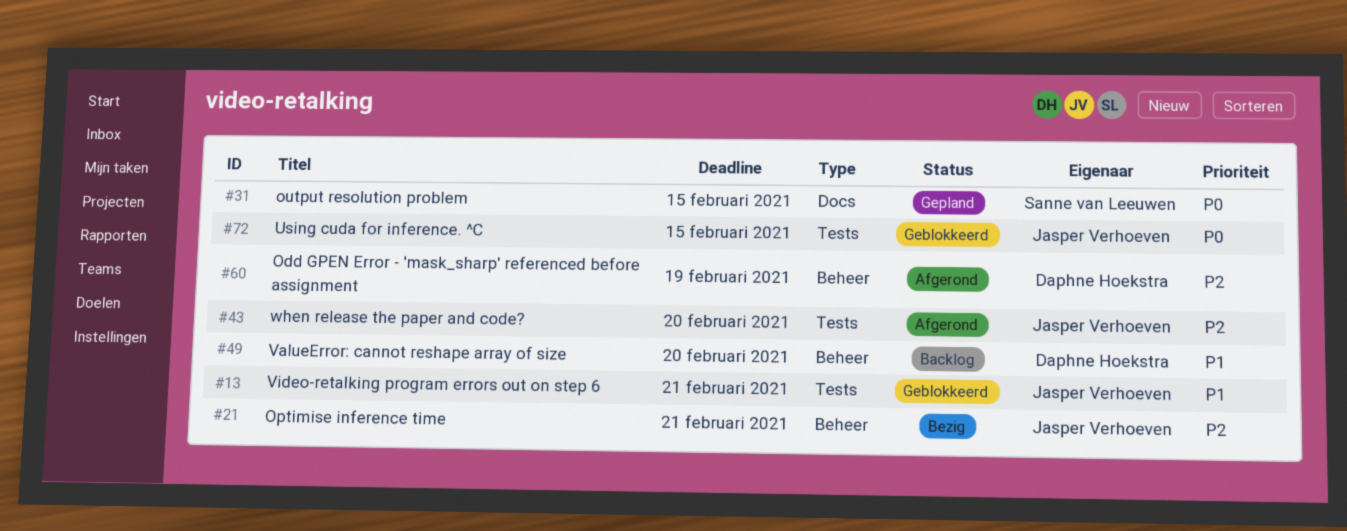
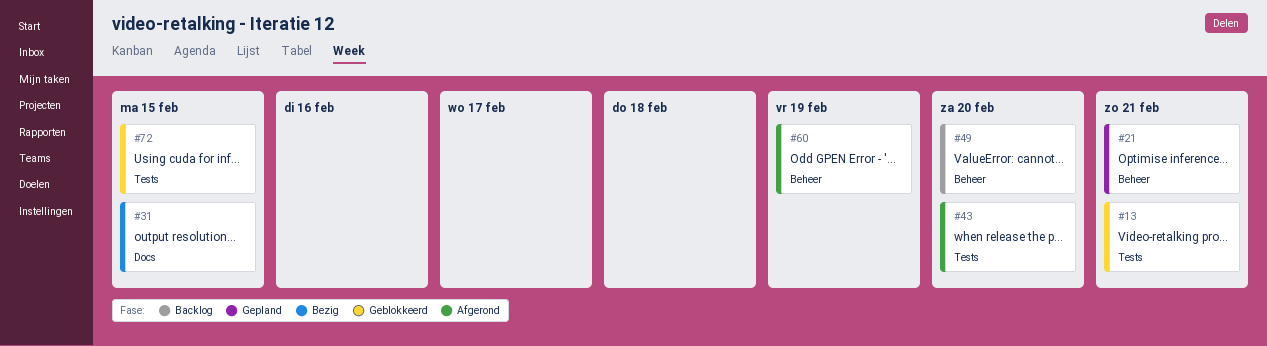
#21, status: Bezig -> Gepland
#31, status: Gepland -> Bezig

